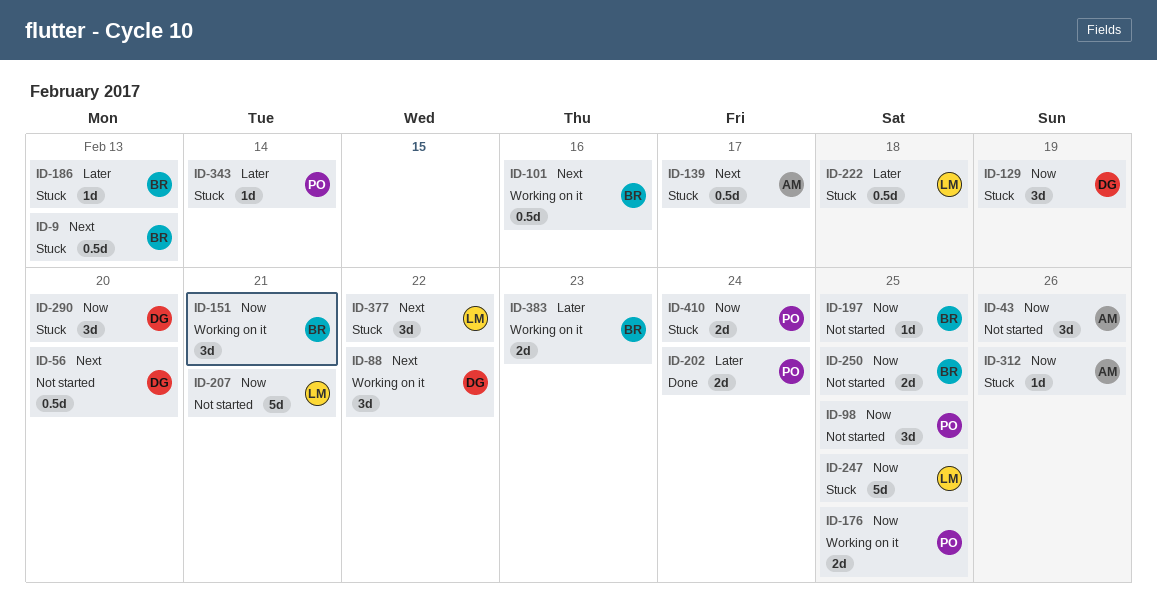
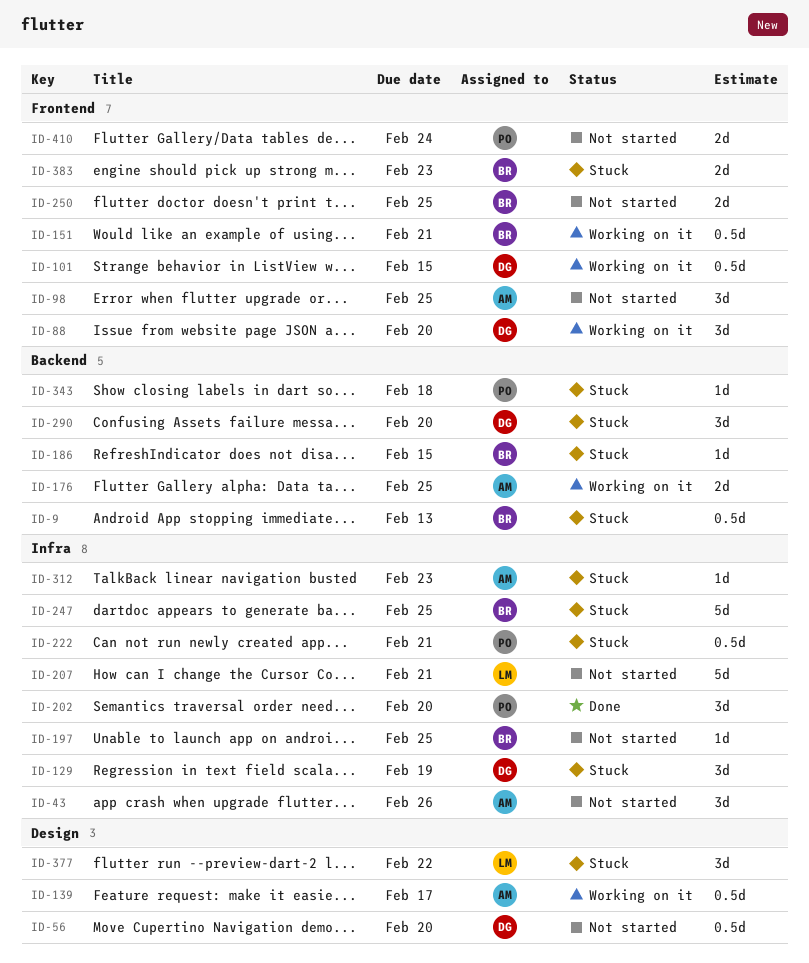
ID-88, due: Feb 22 -> Feb 20
ID-98, owner: PO -> AM
ID-101, owner: BR -> DG
ID-101, due: Feb 16 -> Feb 15
ID-139, status: Stuck -> Working on it
ID-151, estimate: 3d -> 0.5d
ID-176, owner: PO -> AM
ID-186, due: Feb 13 -> Feb 15
ID-202, estimate: 2d -> 3d
ID-202, due: Feb 24 -> Feb 20
ID-222, owner: LM -> PO
ID-222, due: Feb 18 -> Feb 21
ID-247, owner: LM -> BR
ID-312, due: Feb 26 -> Feb 23
ID-343, due: Feb 14 -> Feb 18
ID-383, status: Working on it -> Stuck
ID-410, status: Stuck -> Not started

